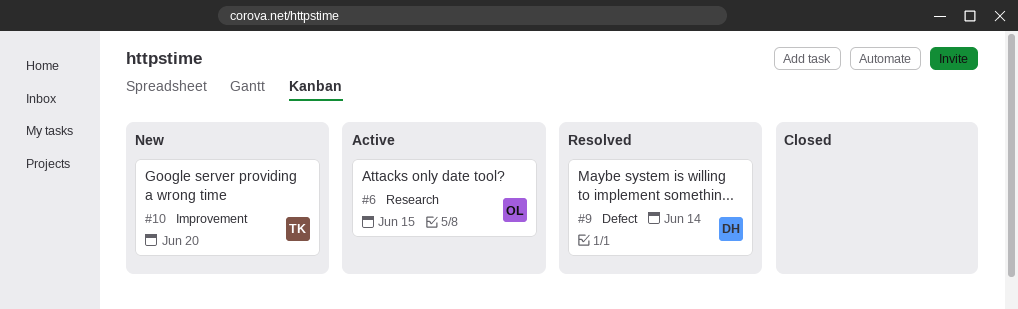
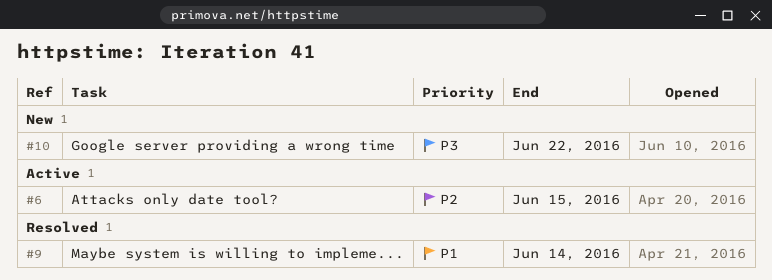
#10, due: Jun 20 -> Jun 22

